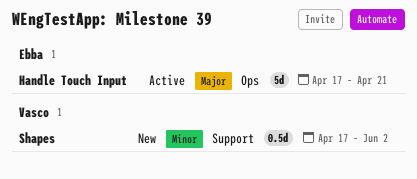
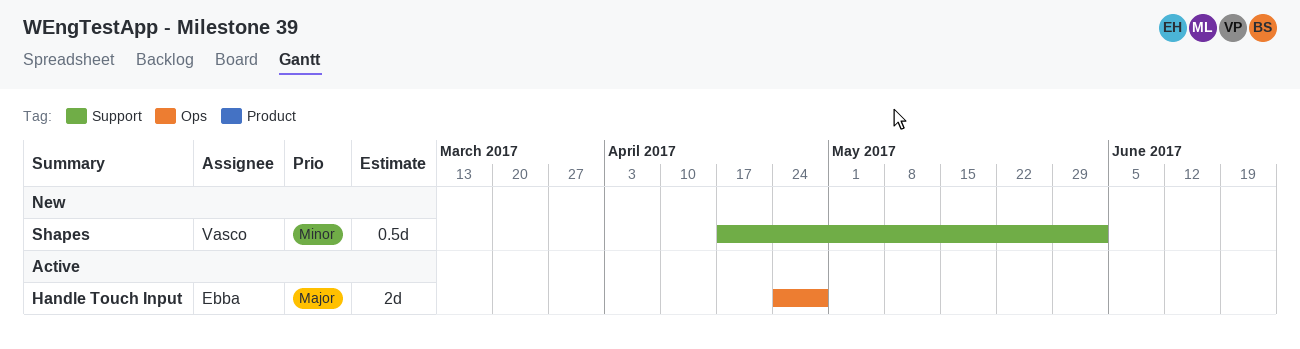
Handle Touch Input, estimate: 5d -> 2d
Handle Touch Input, start: Apr 17 -> Apr 24
Handle Touch Input, due: Apr 21 -> Apr 28

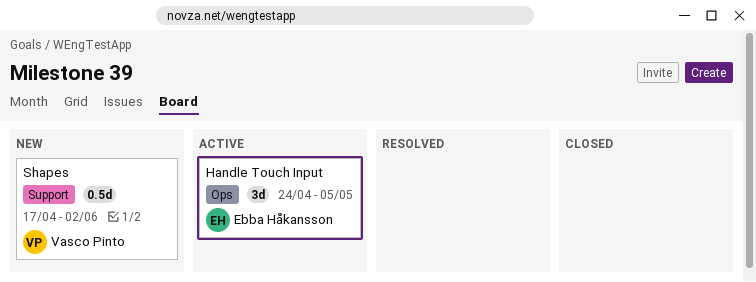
Handle Touch Input, estimate: 2d -> 3d
Handle Touch Input, due: Apr 28 -> May 5

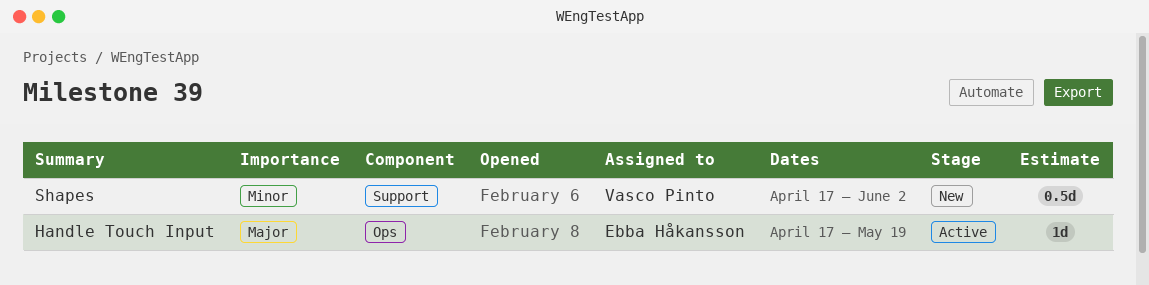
Handle Touch Input, estimate: 3d -> 1d
Handle Touch Input, start: Apr 24 -> Apr 17
Handle Touch Input, due: May 5 -> May 19

